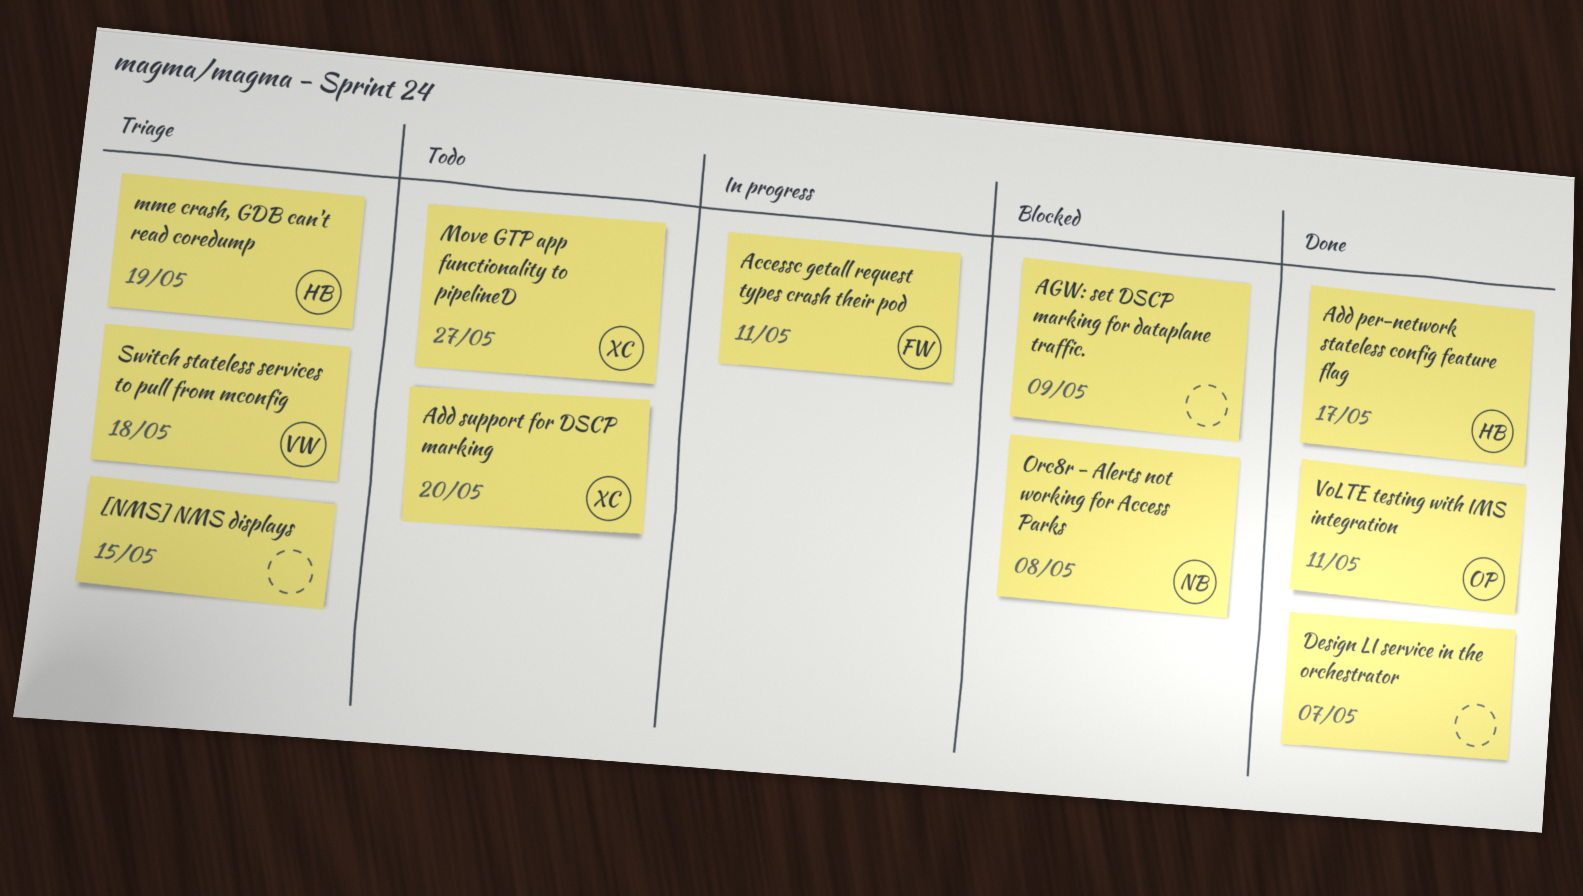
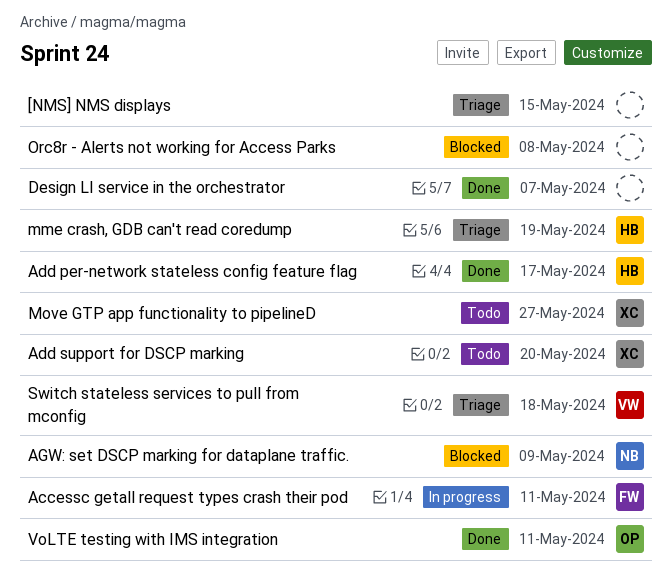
AGW: set DSCP marking for dataplane traffic., owner: none -> NB
Orc8r - Alerts not working for Access Parks, owner: NB -> none

